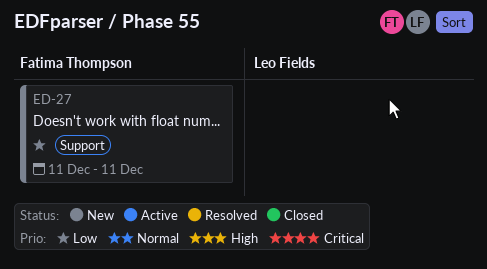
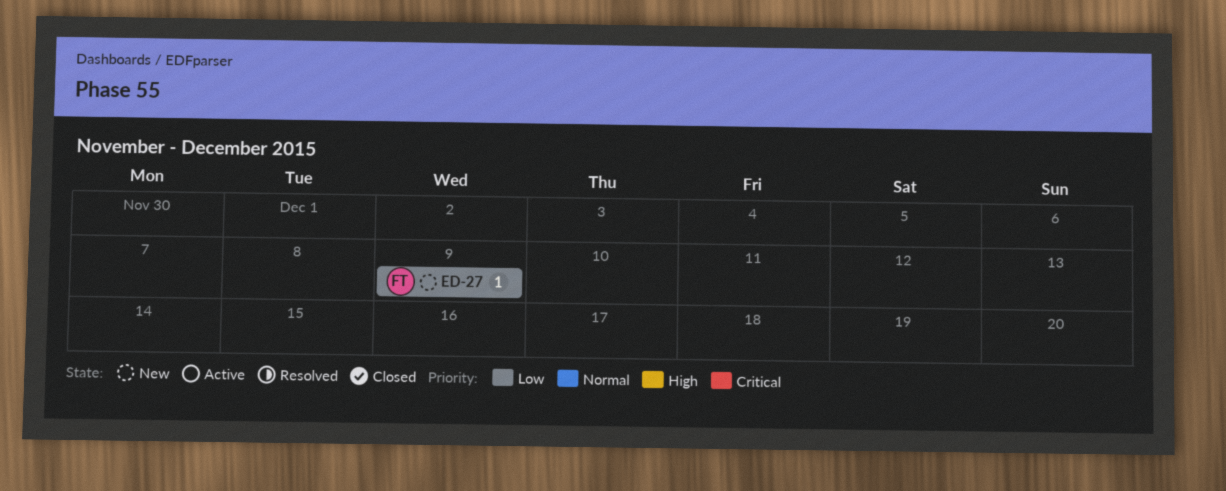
ED-27, start: Dec 11 -> Dec 9
ED-27, due: Dec 11 -> Dec 9

